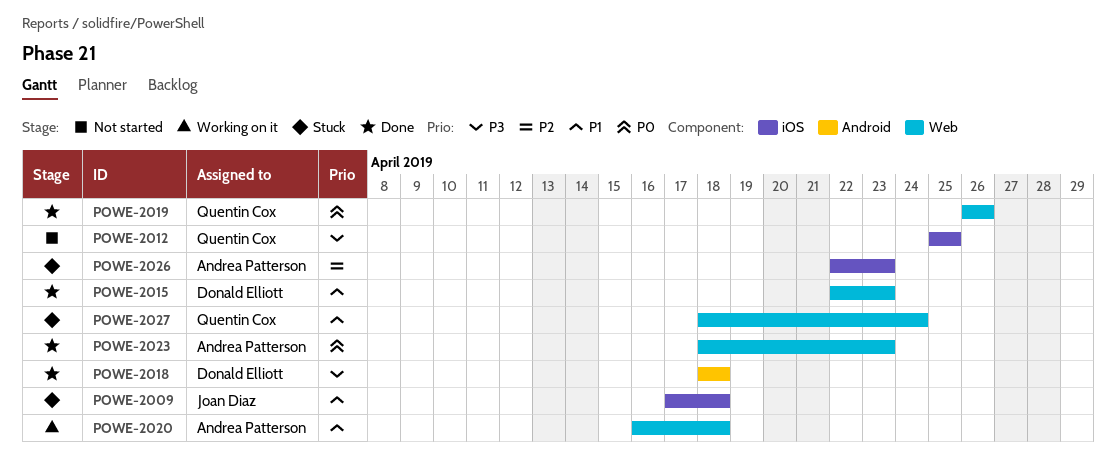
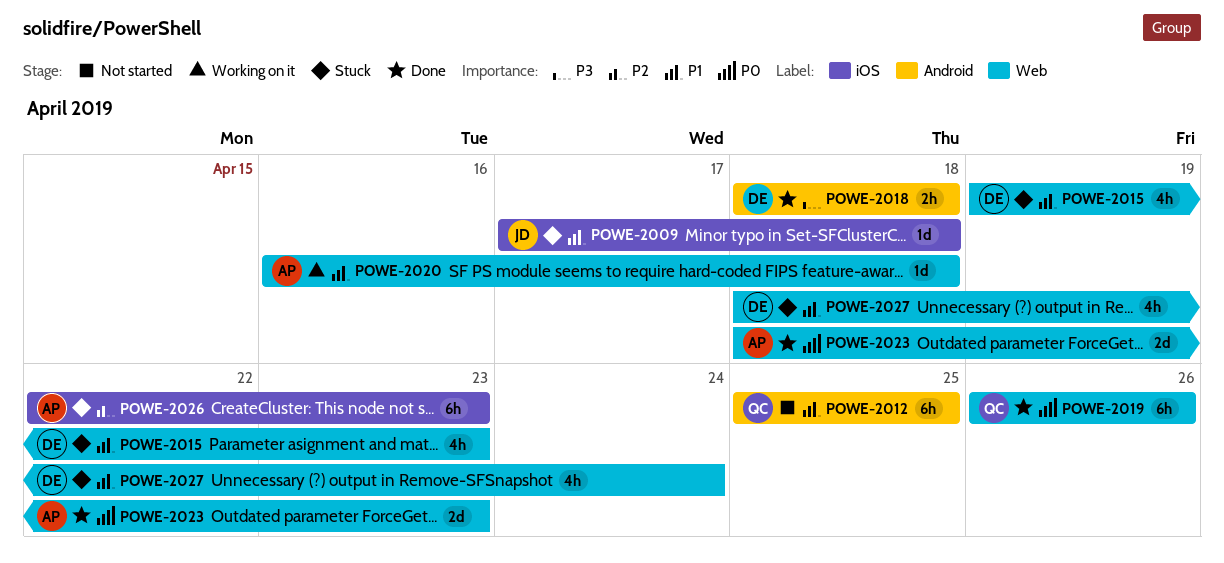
POWE-2012, priority: P3 -> P1
POWE-2012, label: iOS -> Android
POWE-2015, status: Done -> Stuck
POWE-2015, start: Apr 22 -> Apr 19
POWE-2027, owner: Quentin Cox -> Donald Elliott

